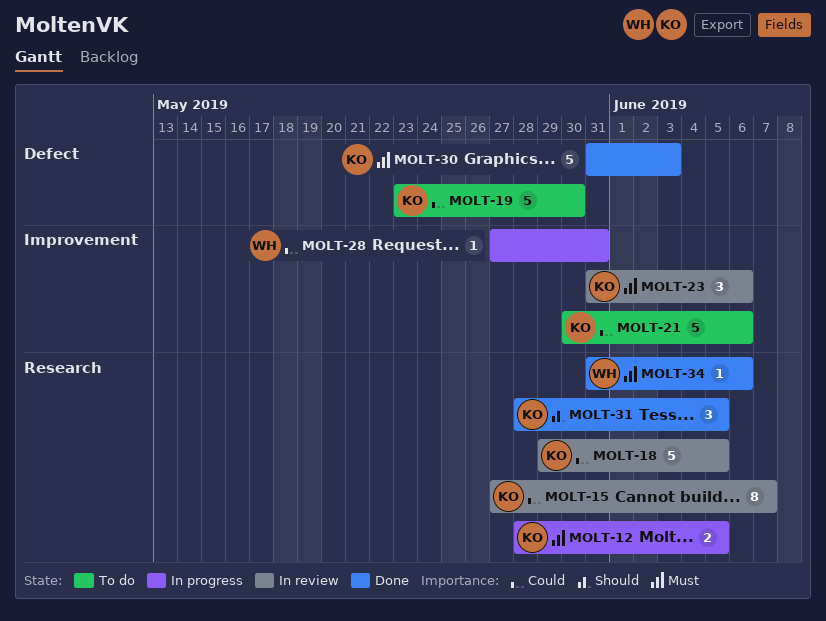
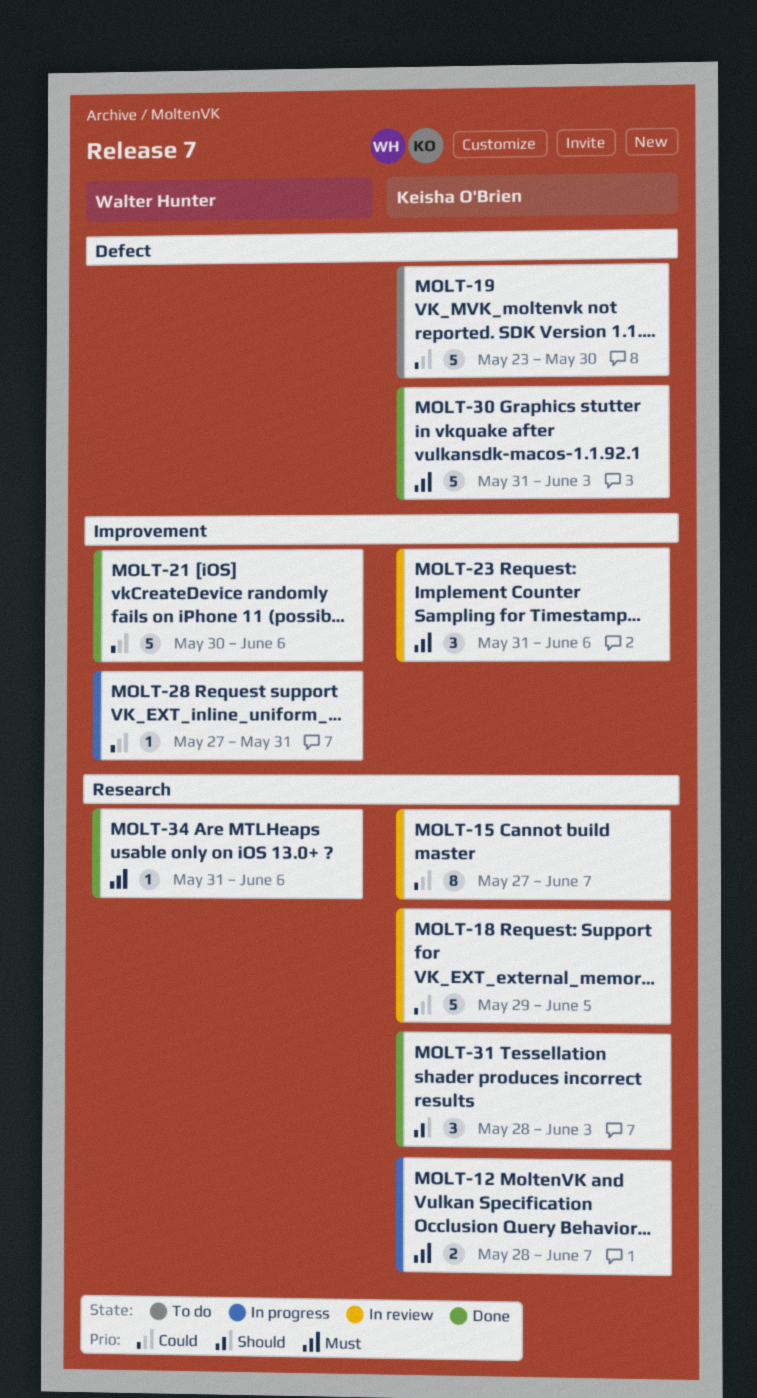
MOLT-12, due: Jun 5 -> Jun 7
MOLT-21, status: To do -> Done
MOLT-21, owner: Keisha O'Brien -> Walter Hunter
MOLT-31, due: Jun 5 -> Jun 3

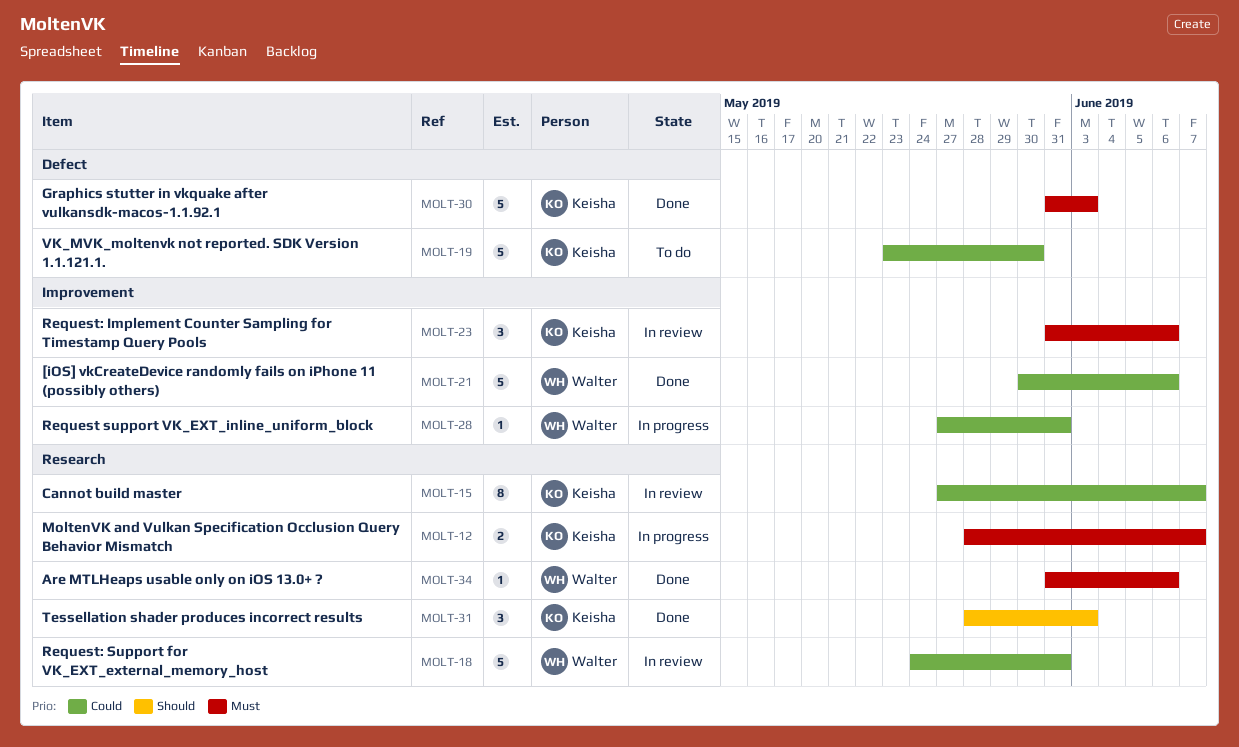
MOLT-18, owner: Keisha O'Brien -> Walter Hunter
MOLT-18, start: May 29 -> May 24
MOLT-18, due: Jun 5 -> May 31

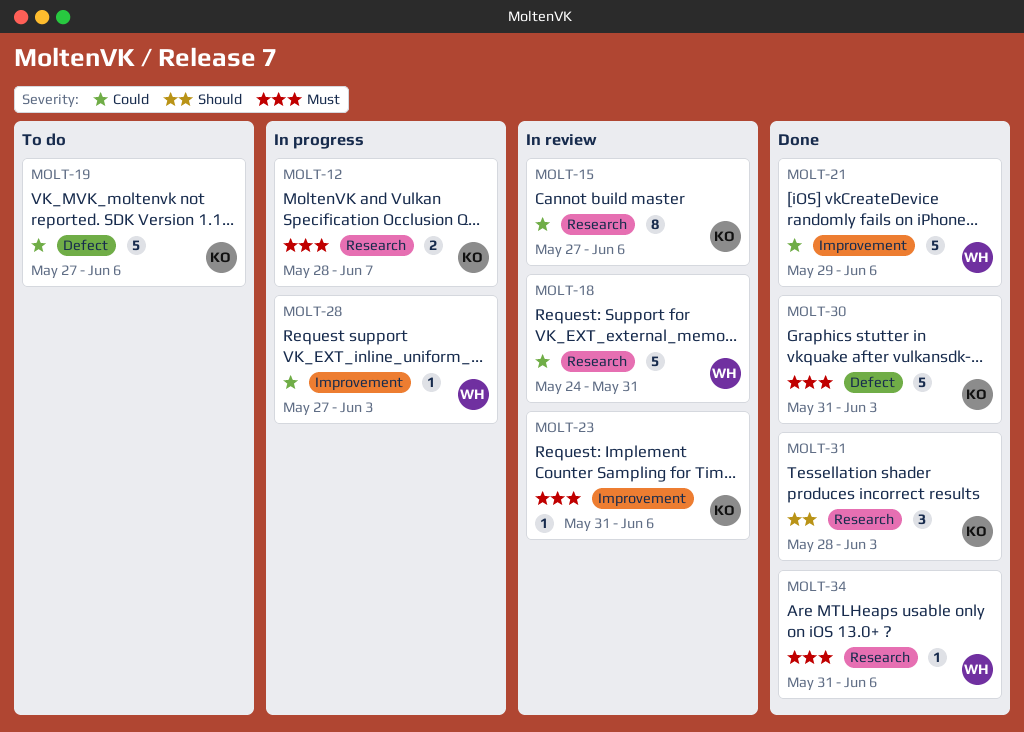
MOLT-15, due: Jun 7 -> Jun 6
MOLT-19, start: May 23 -> May 27
MOLT-19, due: May 30 -> Jun 6
MOLT-21, start: May 30 -> May 29
MOLT-23, estimate: 3 -> 1
MOLT-28, due: May 31 -> Jun 3

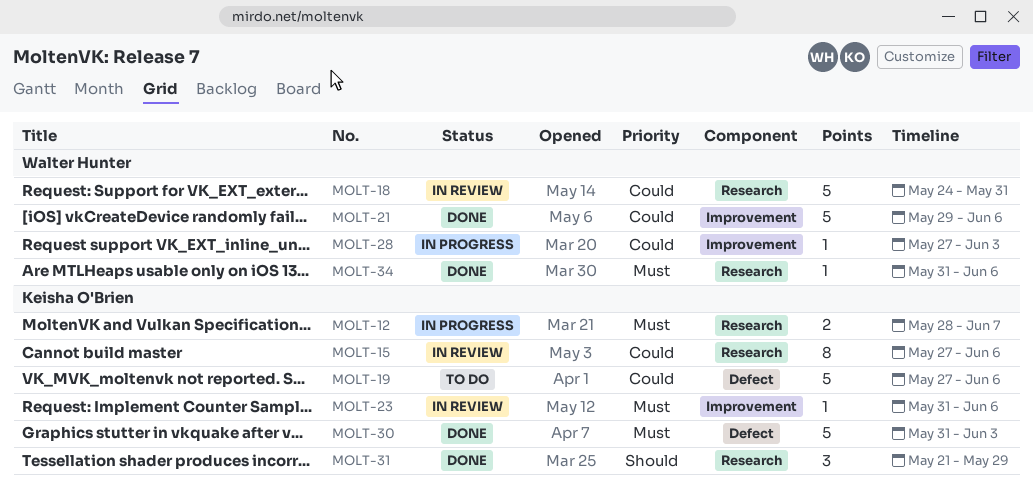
MOLT-31, start: May 28 -> May 21
MOLT-31, due: Jun 3 -> May 29

